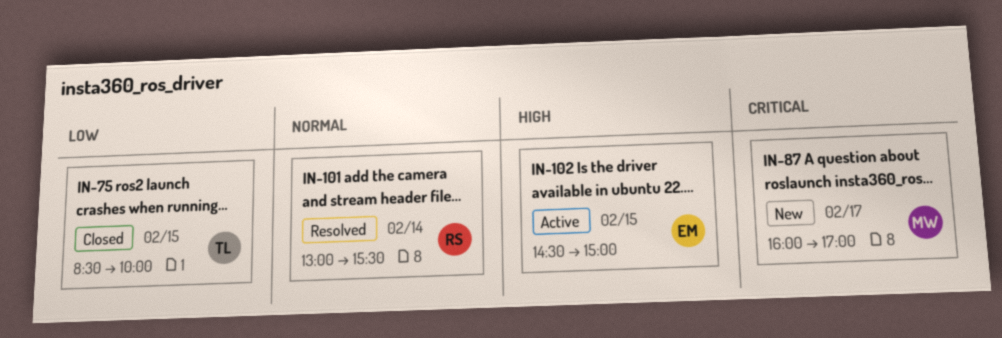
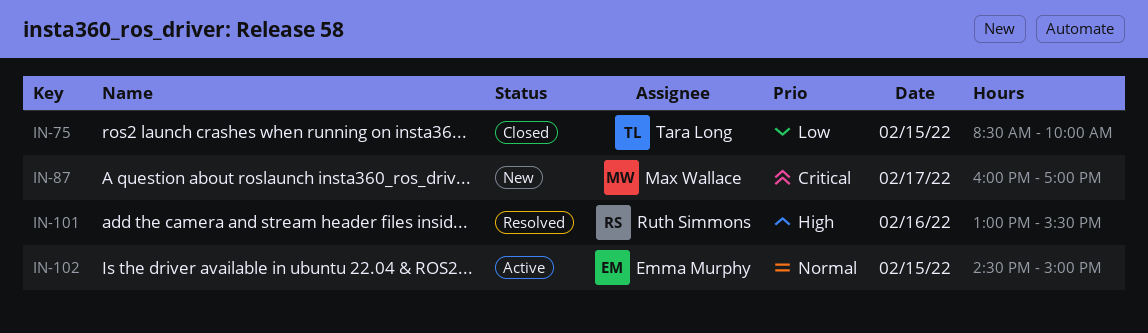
IN-101, priority: Normal -> High
IN-101, day: Feb 14 -> Feb 16
IN-102, priority: High -> Normal

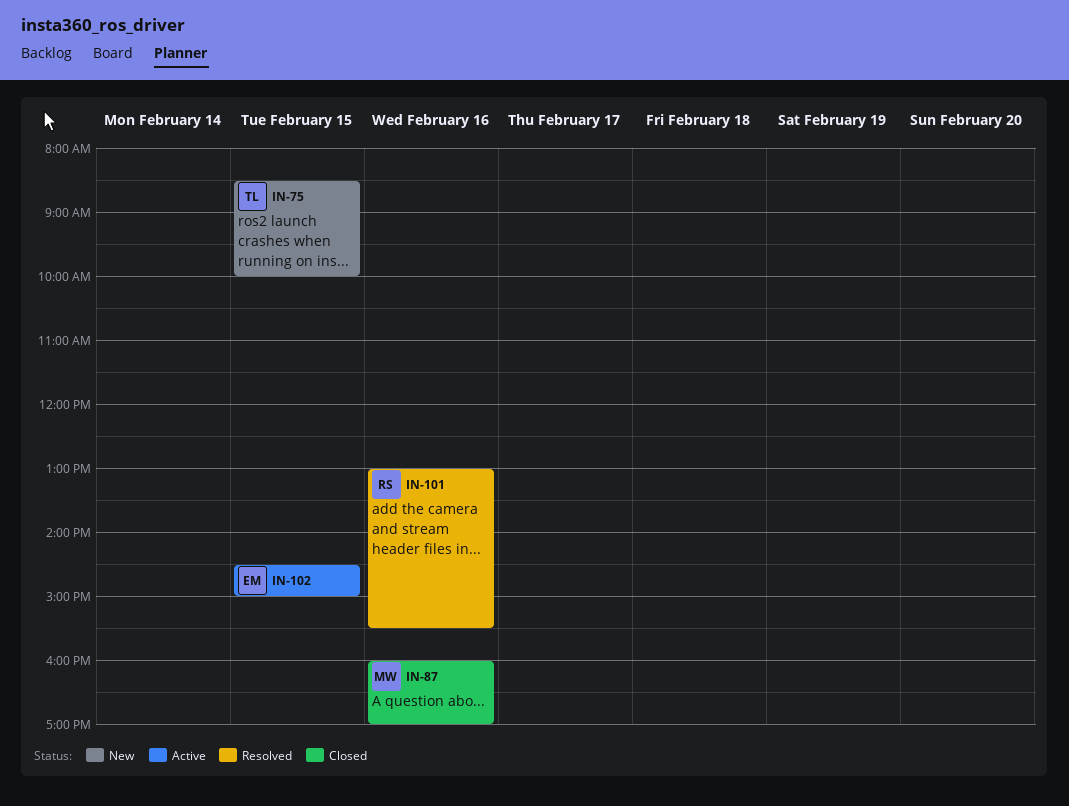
IN-75, status: Closed -> New
IN-87, status: New -> Closed
IN-87, day: Feb 17 -> Feb 16

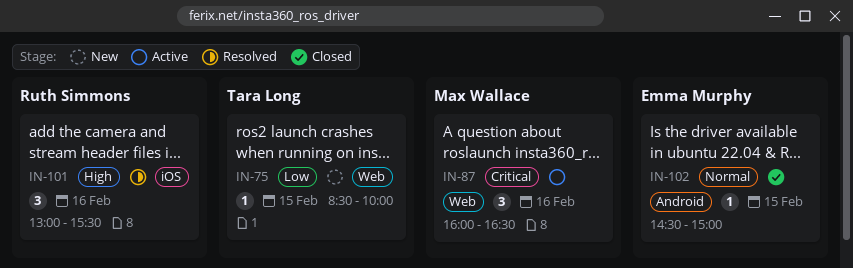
IN-87, status: Closed -> Active
IN-87, ends: 17:00 -> 16:30
IN-102, status: Active -> Closed

